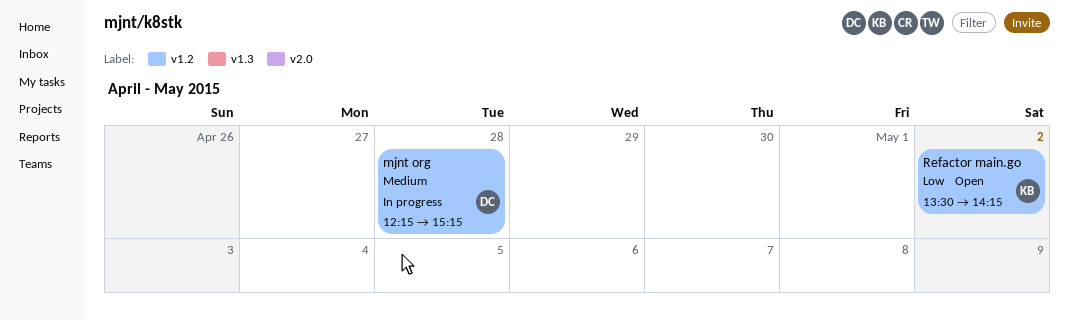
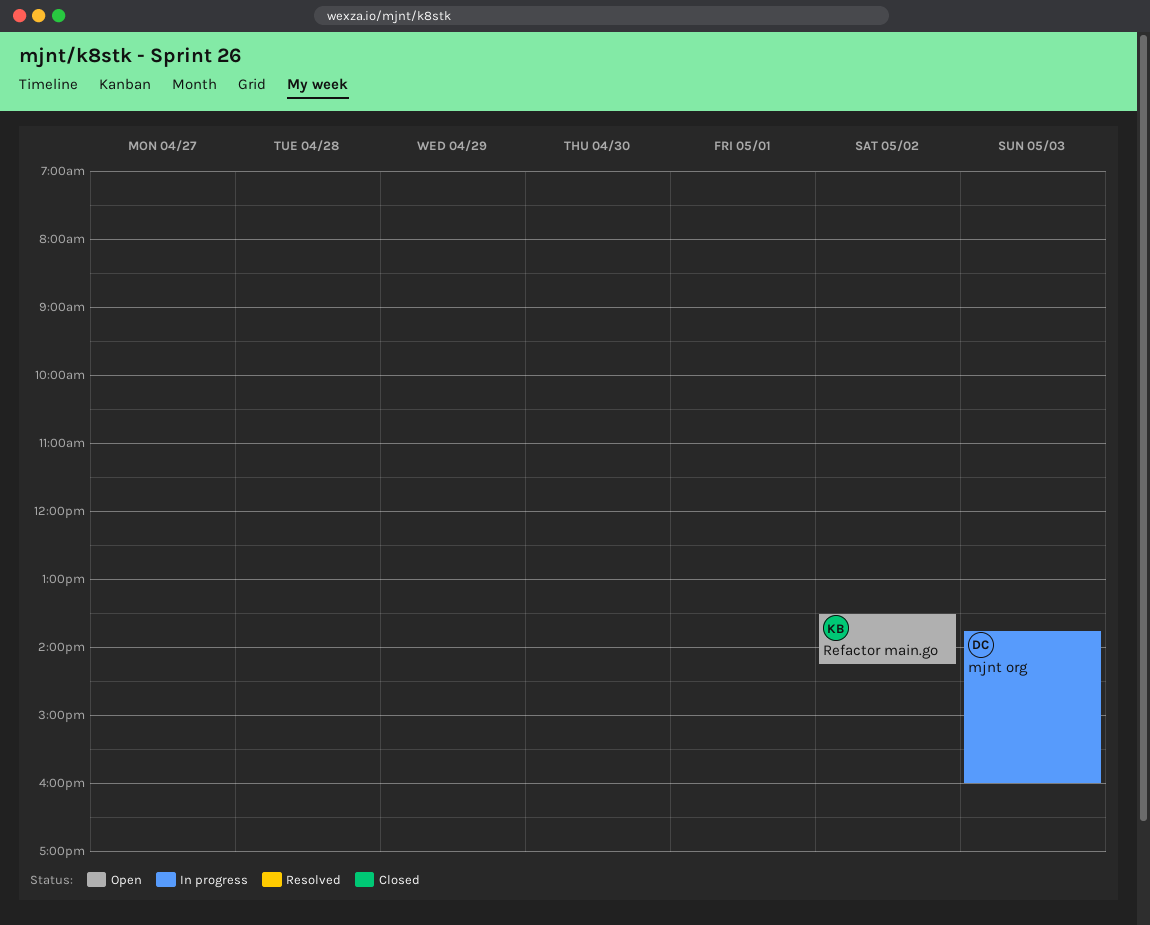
mjnt org, day: Apr 28 -> May 3
mjnt org, begins: 12:15 -> 13:45
mjnt org, ends: 15:15 -> 16:00

